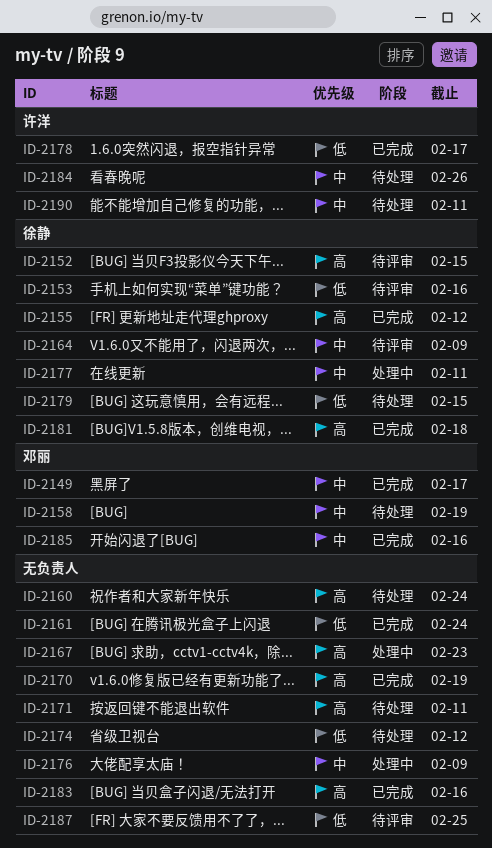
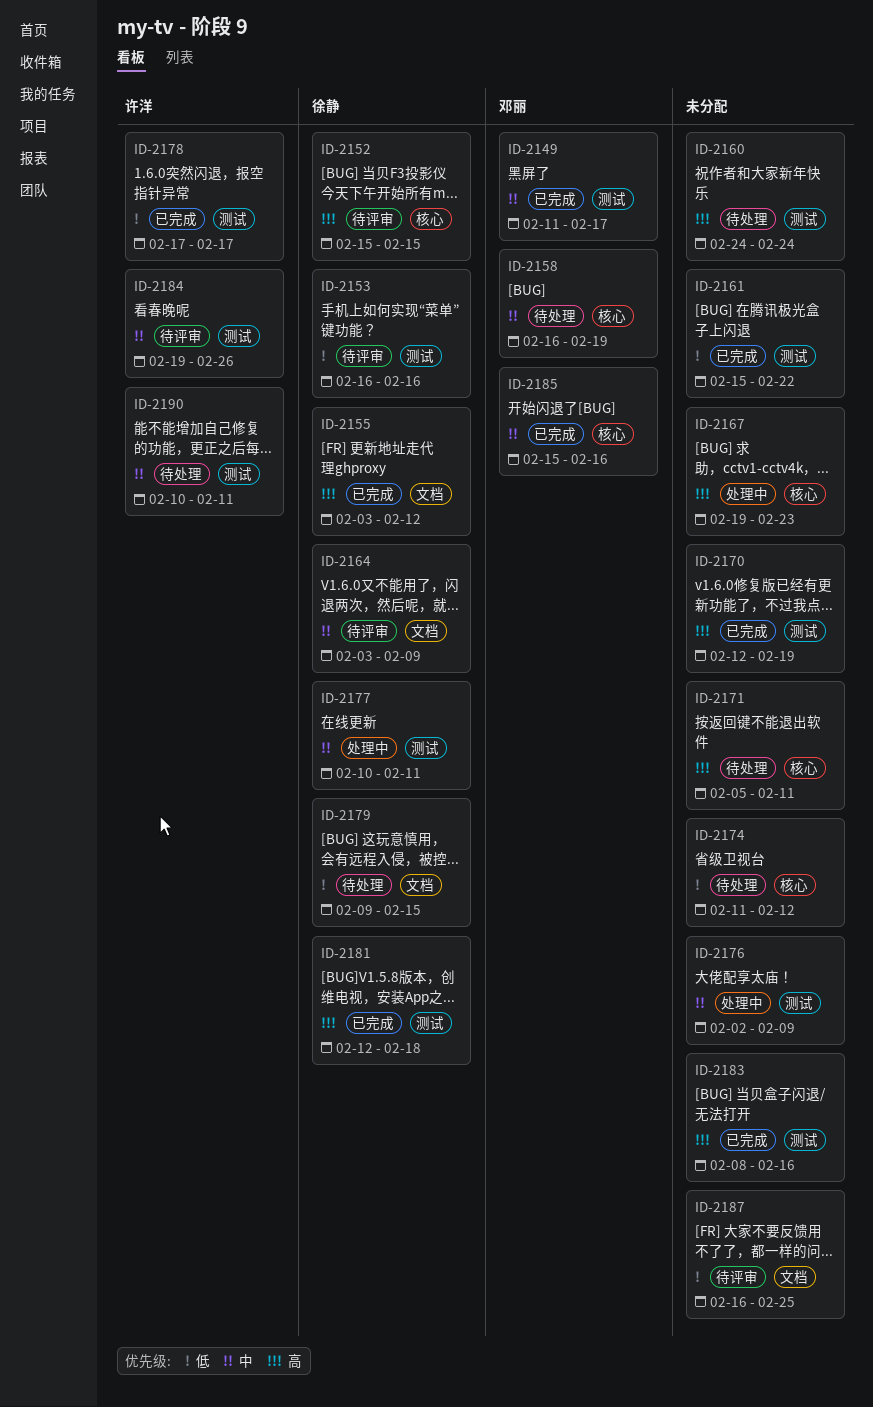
ID-2161, due: Feb 24 -> Feb 22
ID-2184, status: 待处理 -> 待评审

